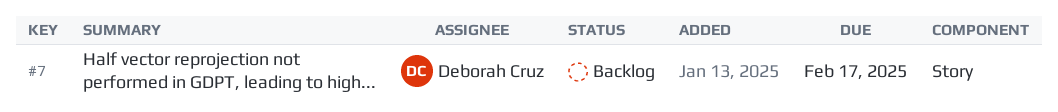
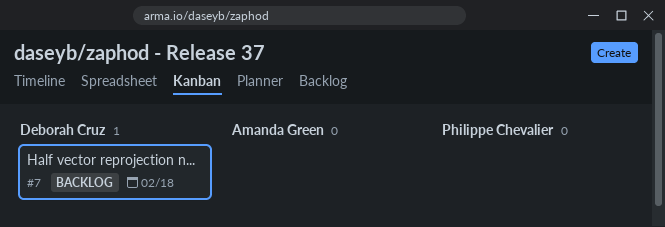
#7, due: Feb 17 -> Feb 18

